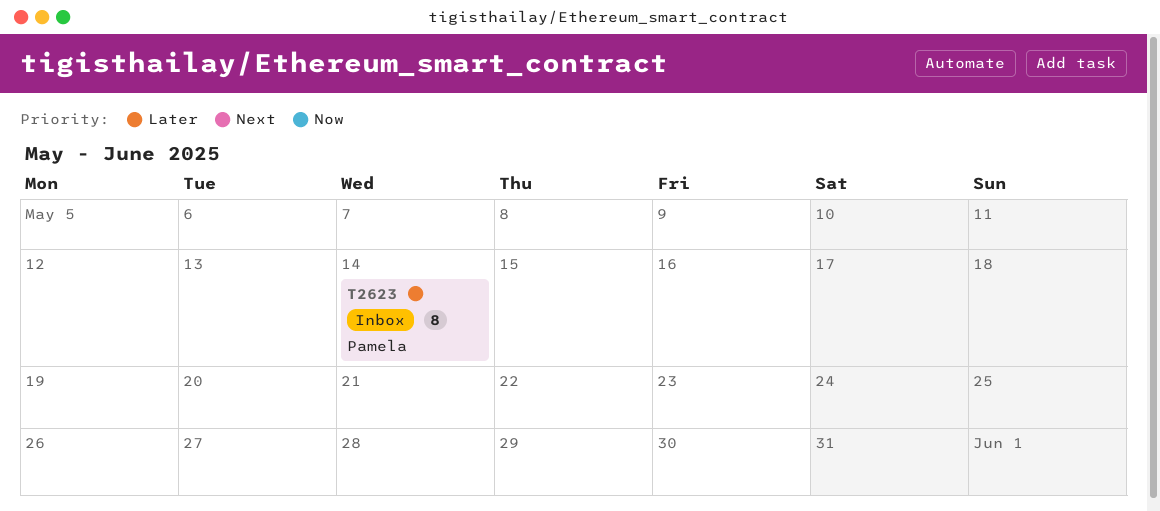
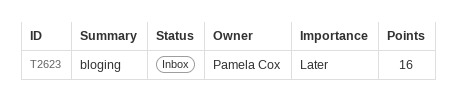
T2623, estimate: 8 -> 16

